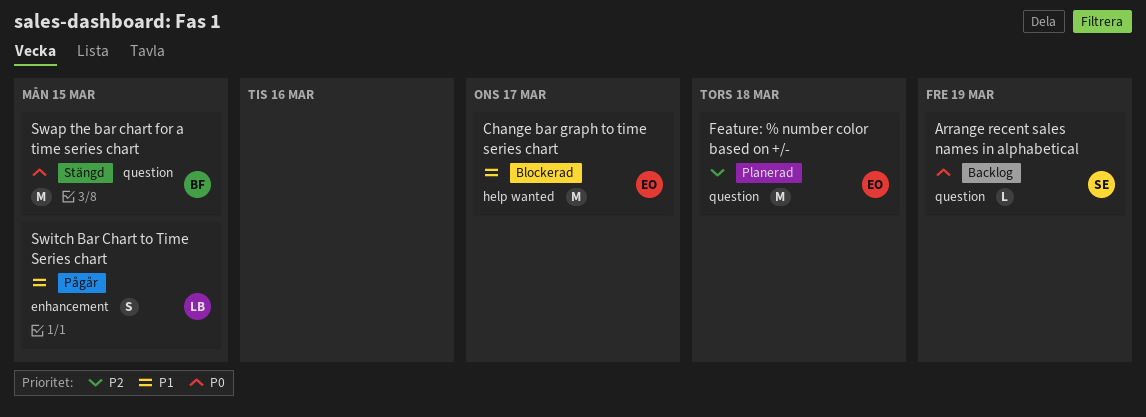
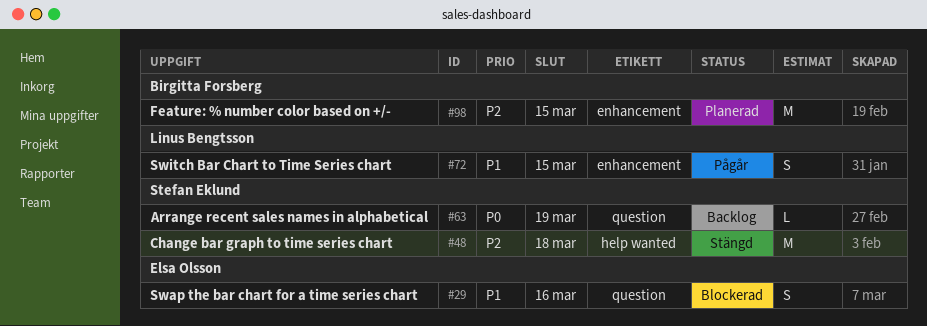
Change bar graph to time series chart, status: Blockerad -> Stängd
Change bar graph to time series chart, owner: Elsa Olsson -> Stefan Eklund
Change bar graph to time series chart, priority: P1 -> P2
Change bar graph to time series chart, due: Mar 17 -> Mar 18
Feature: % number color based on +/-, owner: Elsa Olsson -> Birgitta Forsberg
Feature: % number color based on +/-, label: question -> enhancement
Feature: % number color based on +/-, due: Mar 18 -> Mar 15
Swap the bar chart for a time series chart, status: Stängd -> Blockerad
Swap the bar chart for a time series chart, owner: Birgitta Forsberg -> Elsa Olsson
Swap the bar chart for a time series chart, priority: P0 -> P1
Swap the bar chart for a time series chart, estimate: M -> S
Swap the bar chart for a time series chart, due: Mar 15 -> Mar 16

